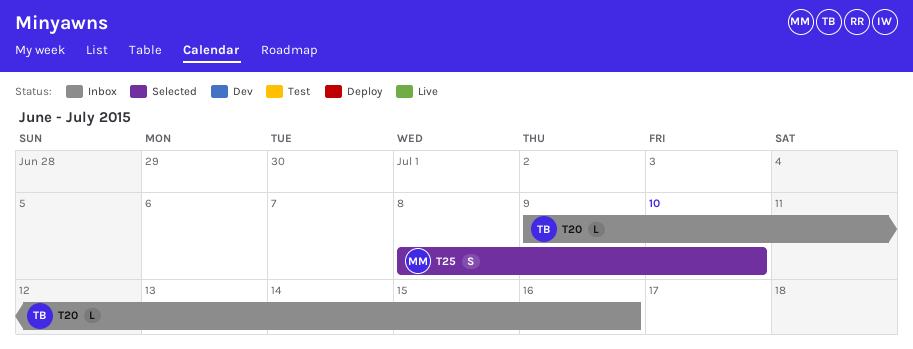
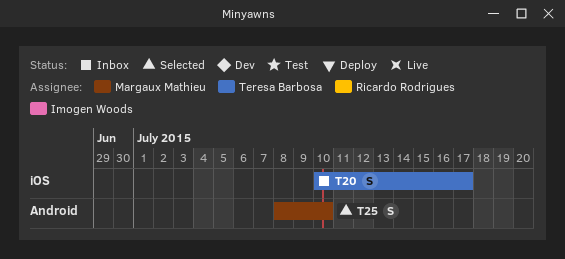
T20, estimate: L -> S
T20, start: Jul 9 -> Jul 10
T20, due: Jul 16 -> Jul 17

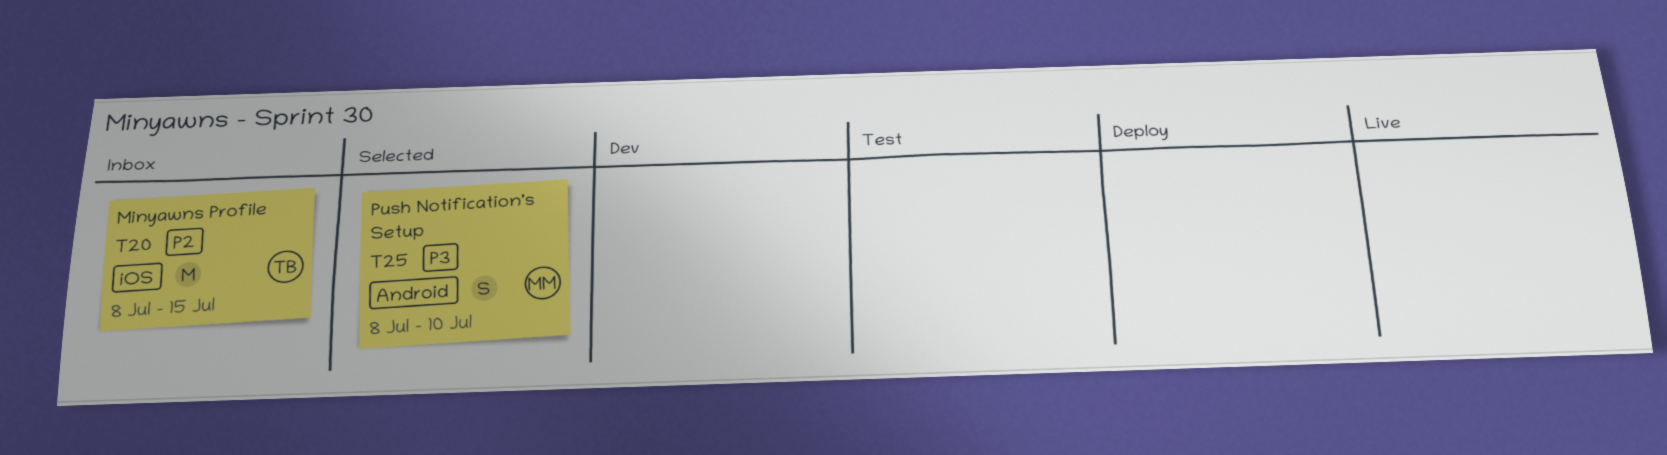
T20, estimate: S -> M
T20, start: Jul 10 -> Jul 8
T20, due: Jul 17 -> Jul 15

